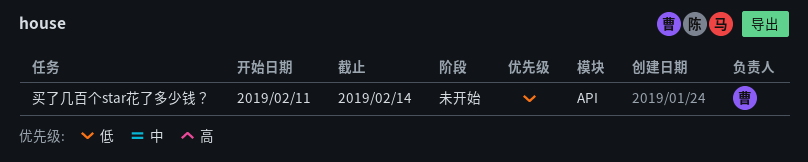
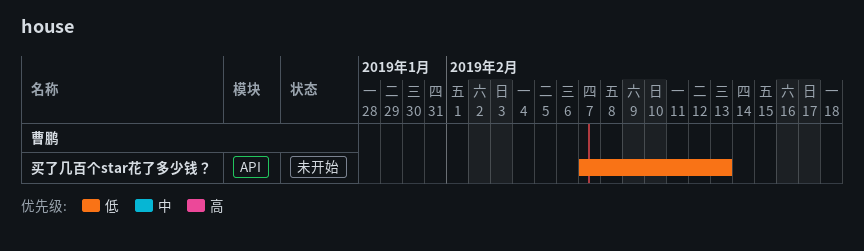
买了几百个star花了多少钱？, start: Feb 11 -> Feb 7
买了几百个star花了多少钱？, due: Feb 14 -> Feb 13

